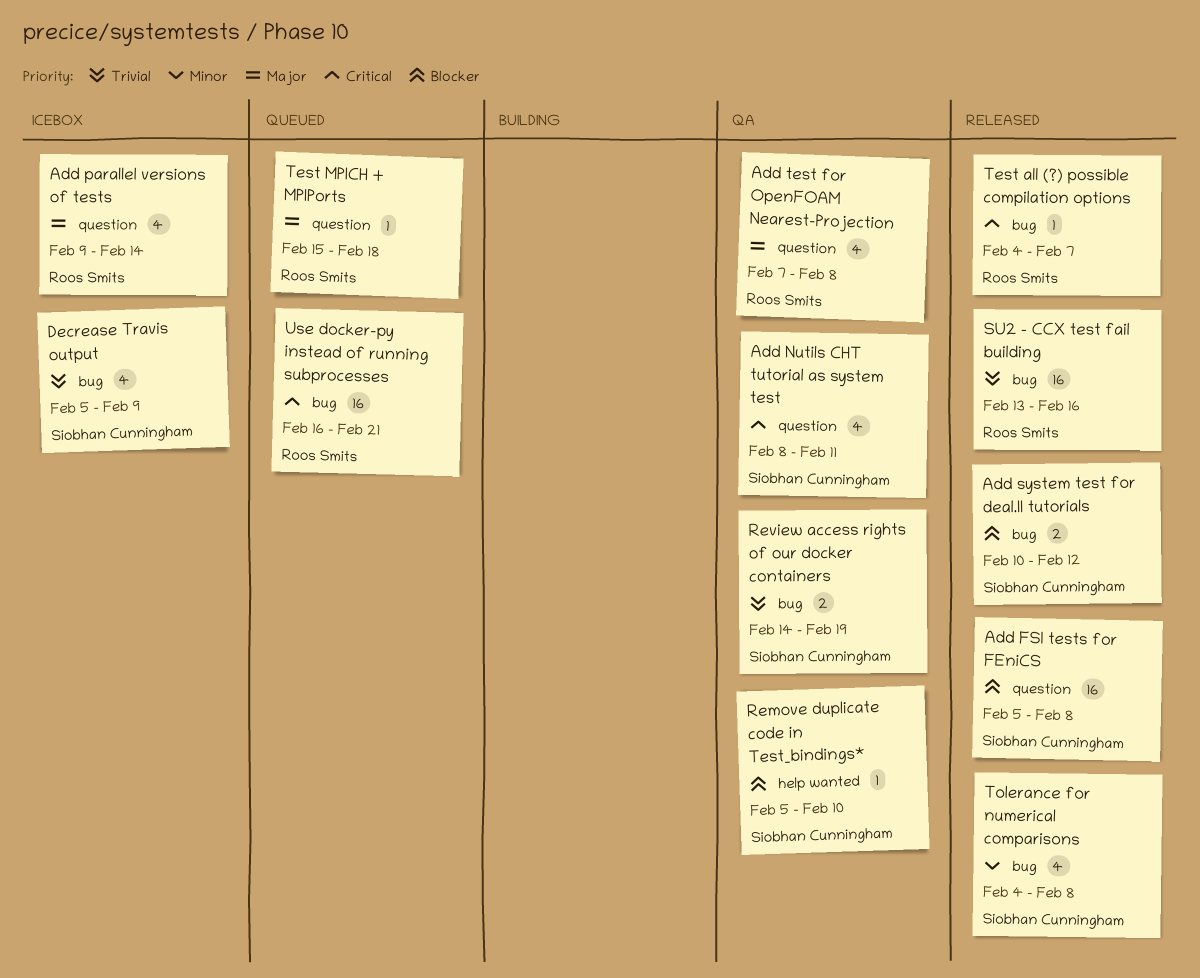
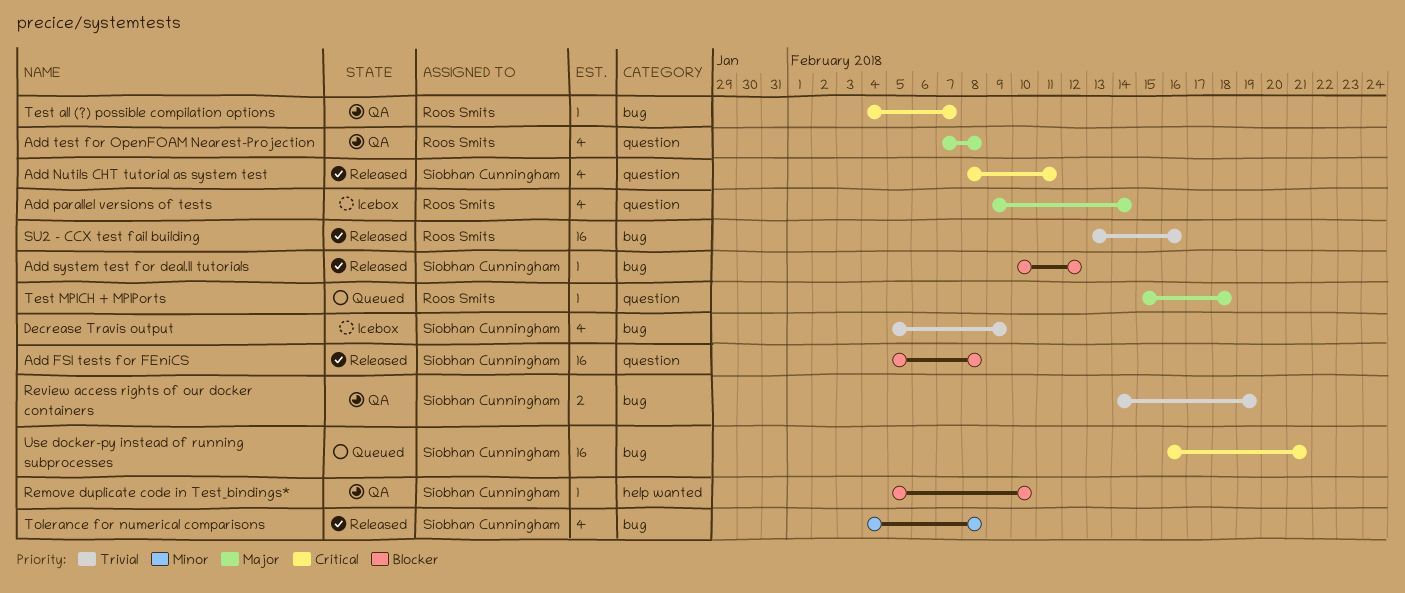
Add Nutils CHT tutorial as system test, status: QA -> Released
Add system test for deal.II tutorials, estimate: 2 -> 1
Test all (?) possible compilation options, status: Released -> QA
Use docker-py instead of running subprocesses, owner: Roos Smits -> Siobhan Cunningham

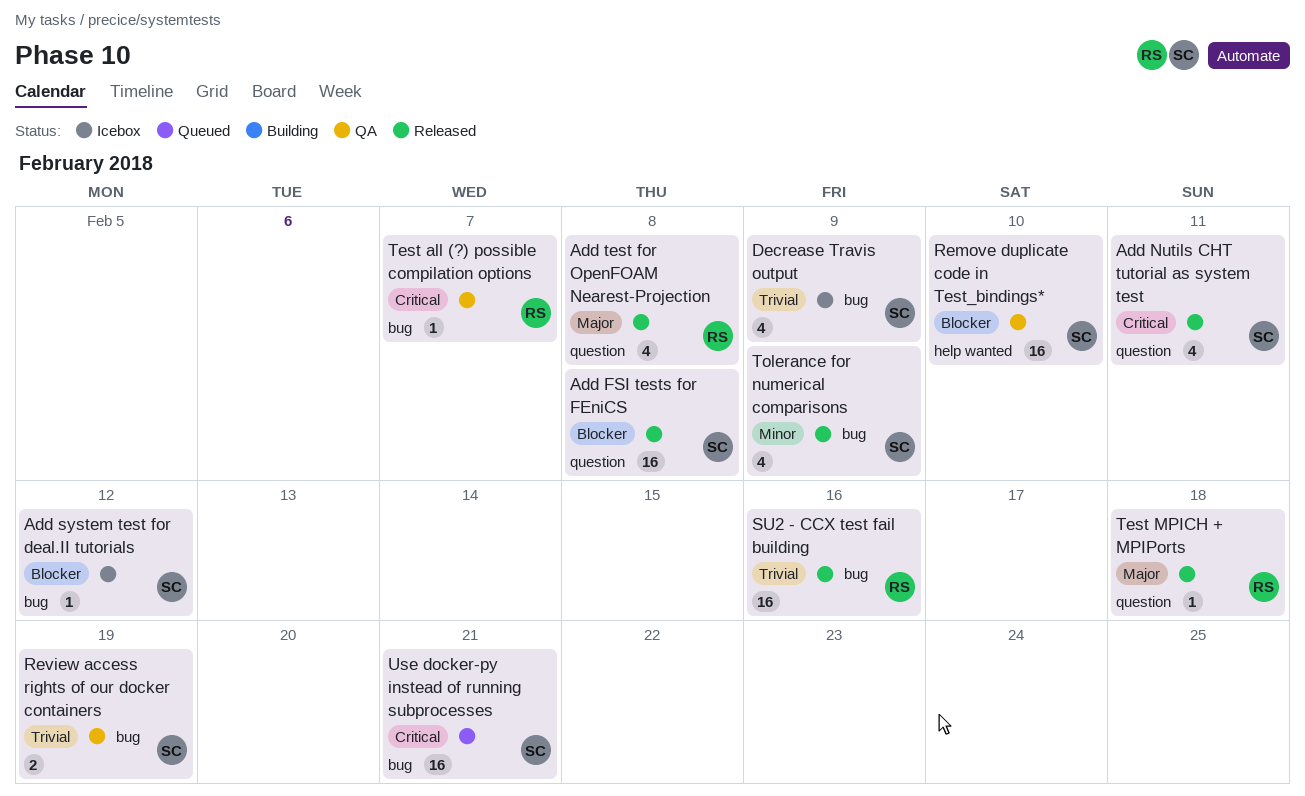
Add parallel versions of tests: present -> none
Add system test for deal.II tutorials, status: Released -> Icebox
Add test for OpenFOAM Nearest-Projection, status: QA -> Released
Remove duplicate code in Test_bindings*, estimate: 1 -> 16
Test MPICH + MPIPorts, status: Queued -> Released
Tolerance for numerical comparisons, due: Feb 8 -> Feb 9

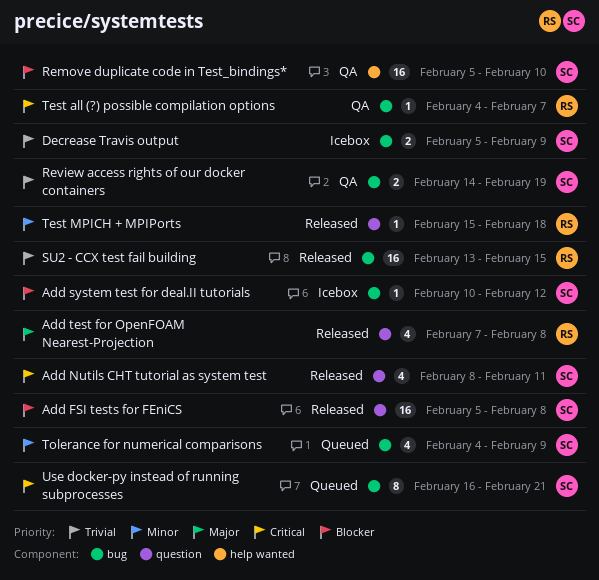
Decrease Travis output, estimate: 4 -> 2
SU2 - CCX test fail building, due: Feb 16 -> Feb 15
Test MPICH + MPIPorts, priority: Major -> Minor
Tolerance for numerical comparisons, status: Released -> Queued
Use docker-py instead of running subprocesses, estimate: 16 -> 8

